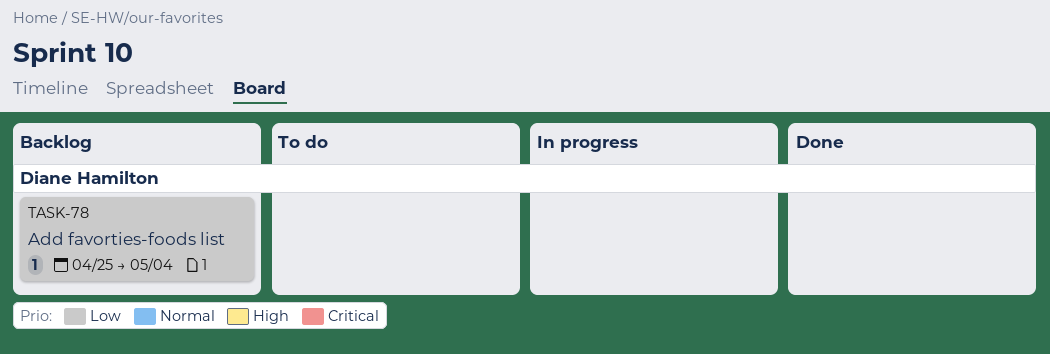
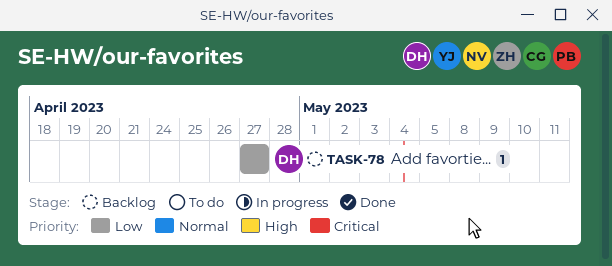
TASK-78, start: Apr 25 -> Apr 27
TASK-78, due: May 4 -> Apr 27

